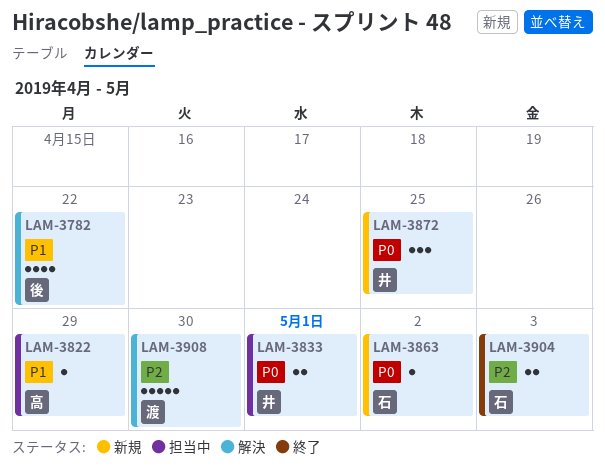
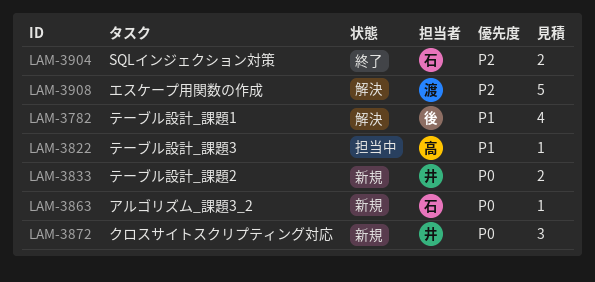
LAM-3833, status: 担当中 -> 新規

